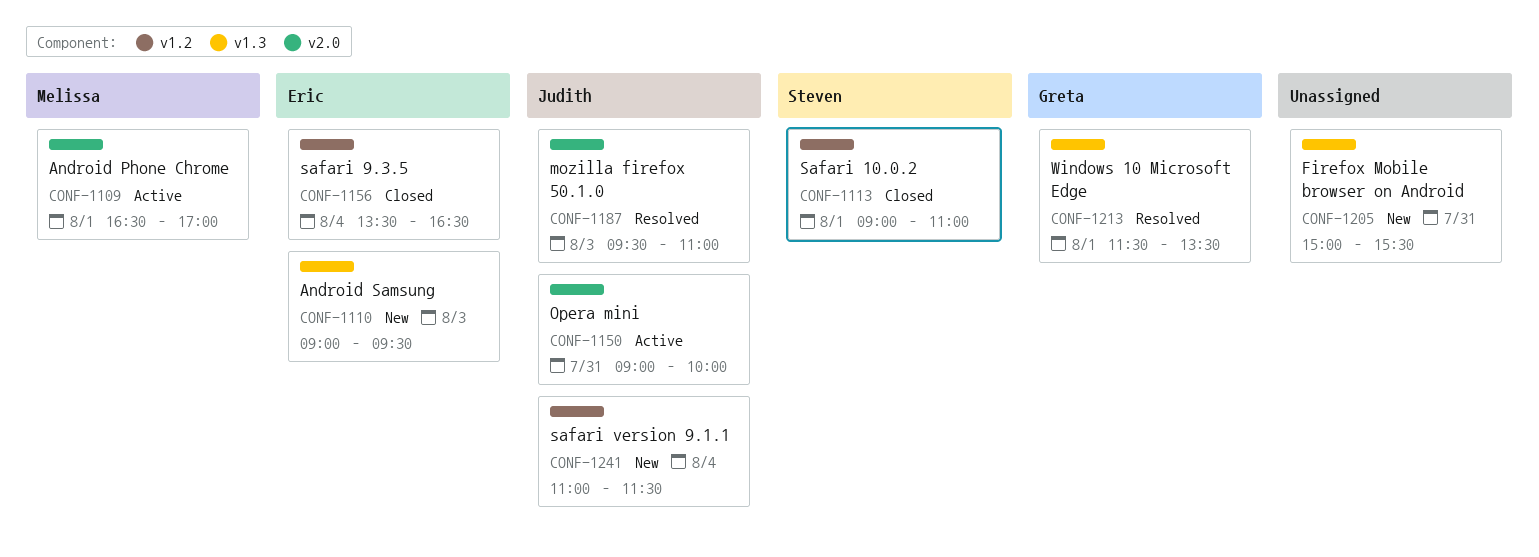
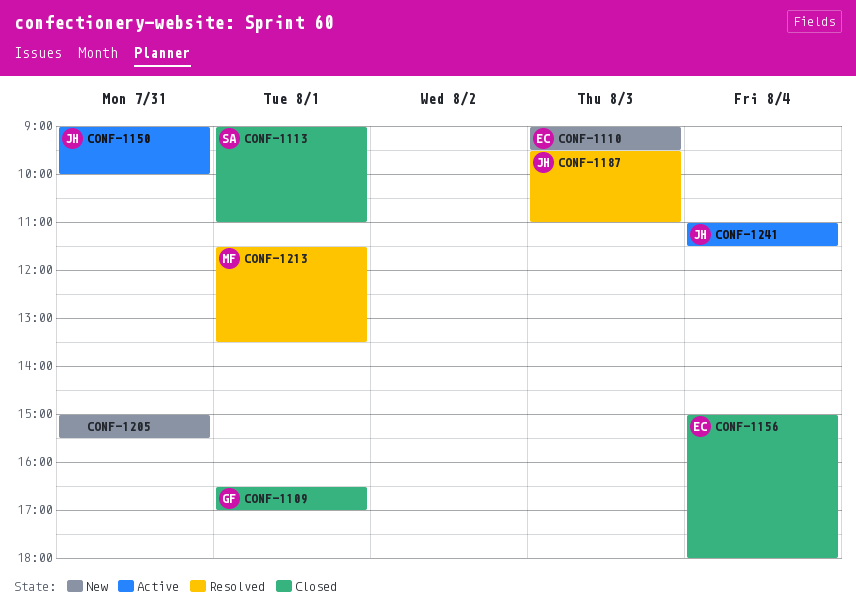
CONF-1109, status: Active -> Closed
CONF-1109, owner: Melissa -> Greta
CONF-1156, begins: 13:30 -> 15:00
CONF-1156, ends: 16:30 -> 18:00
CONF-1213, owner: Greta -> Melissa
CONF-1241, status: New -> Active

